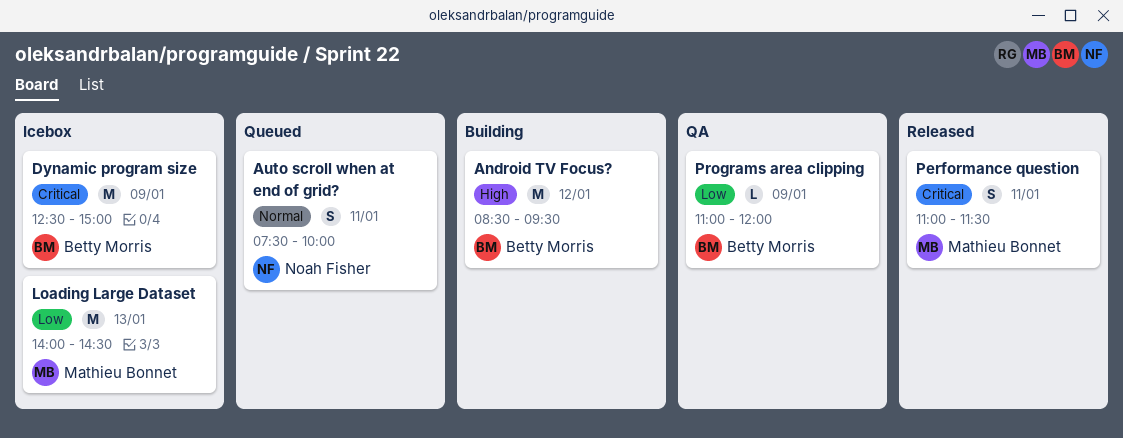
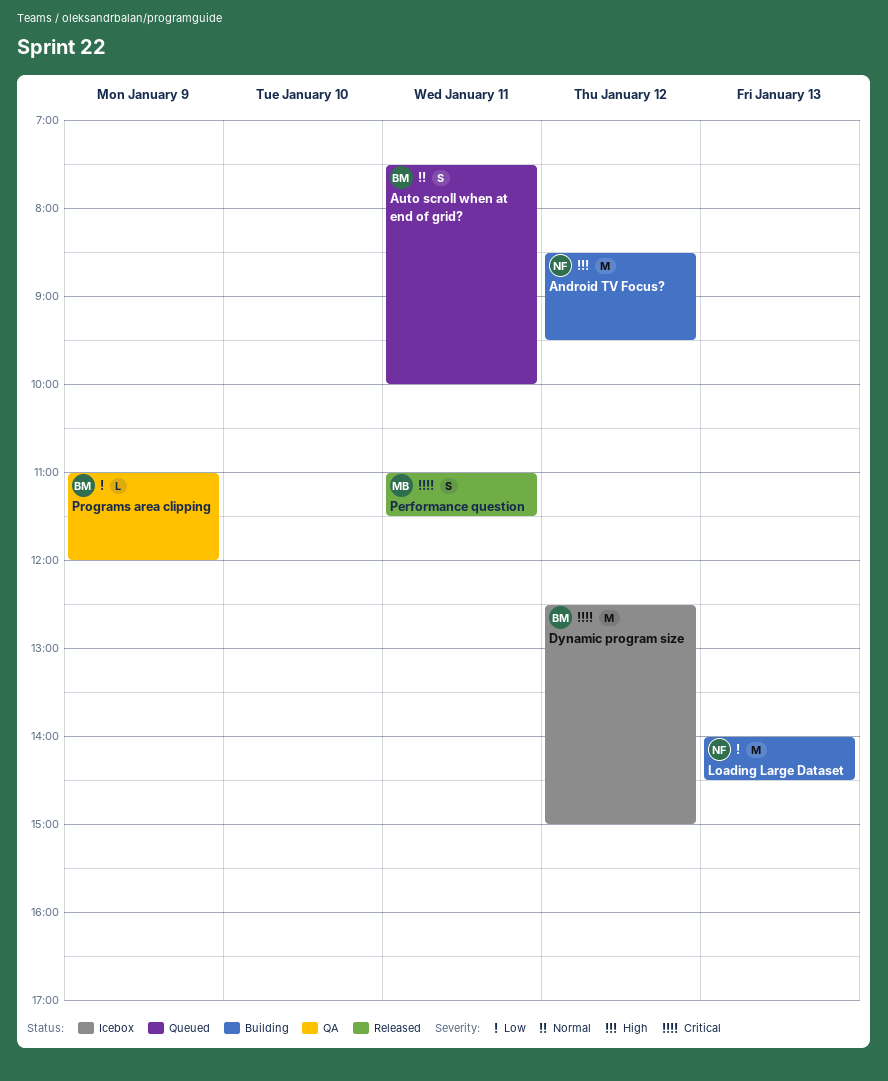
Android TV Focus?, owner: Betty Morris -> Noah Fisher
Auto scroll when at end of grid?, owner: Noah Fisher -> Betty Morris
Dynamic program size, day: Jan 9 -> Jan 12
Loading Large Dataset, status: Icebox -> Building
Loading Large Dataset, owner: Mathieu Bonnet -> Noah Fisher

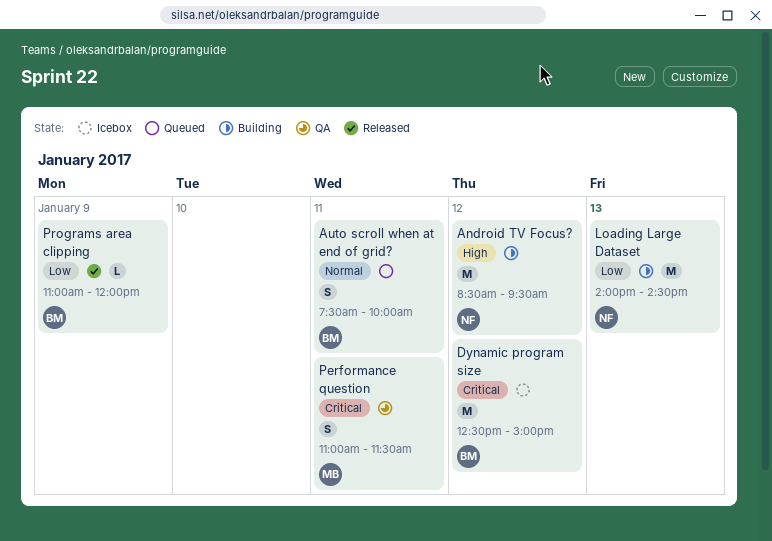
Performance question, status: Released -> QA
Programs area clipping, status: QA -> Released

